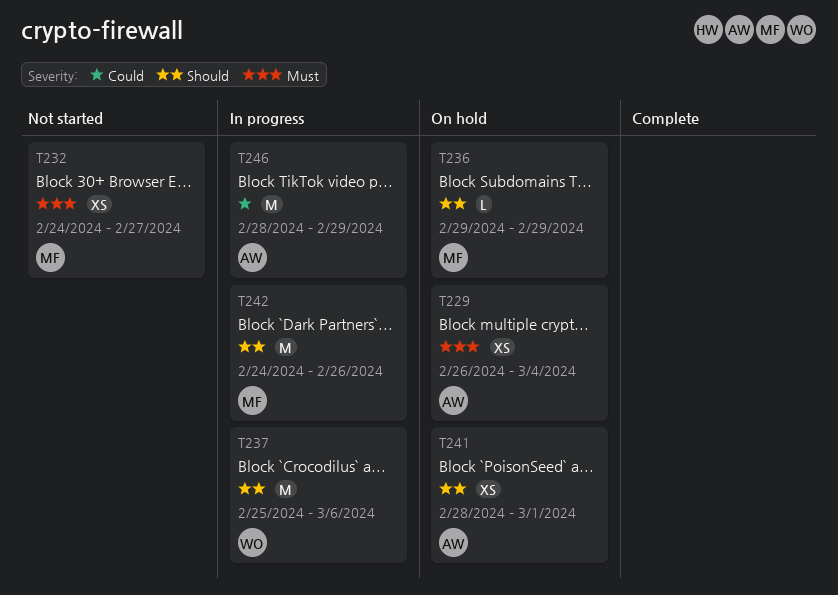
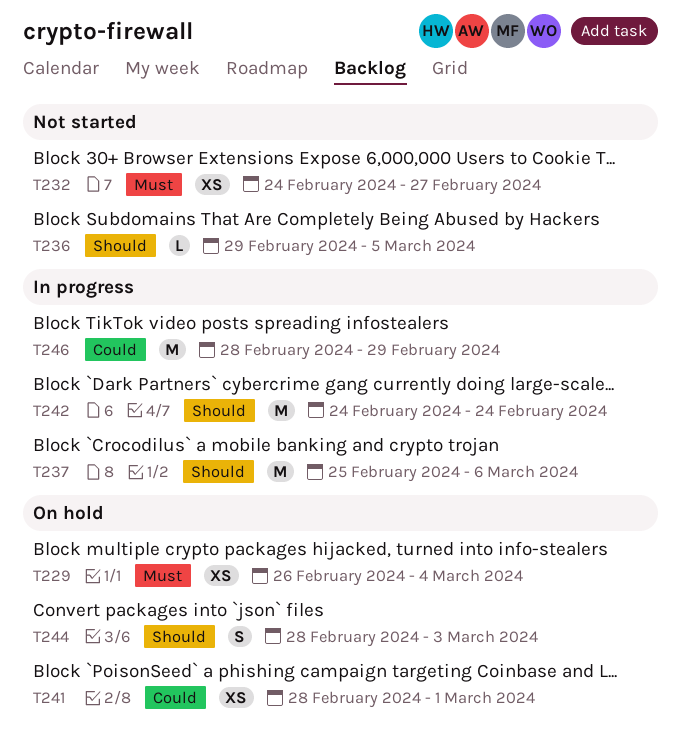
T236, status: On hold -> Not started
T236, due: Feb 29 -> Mar 5
T241, priority: Should -> Could
T242, due: Feb 26 -> Feb 24
T244: none -> present

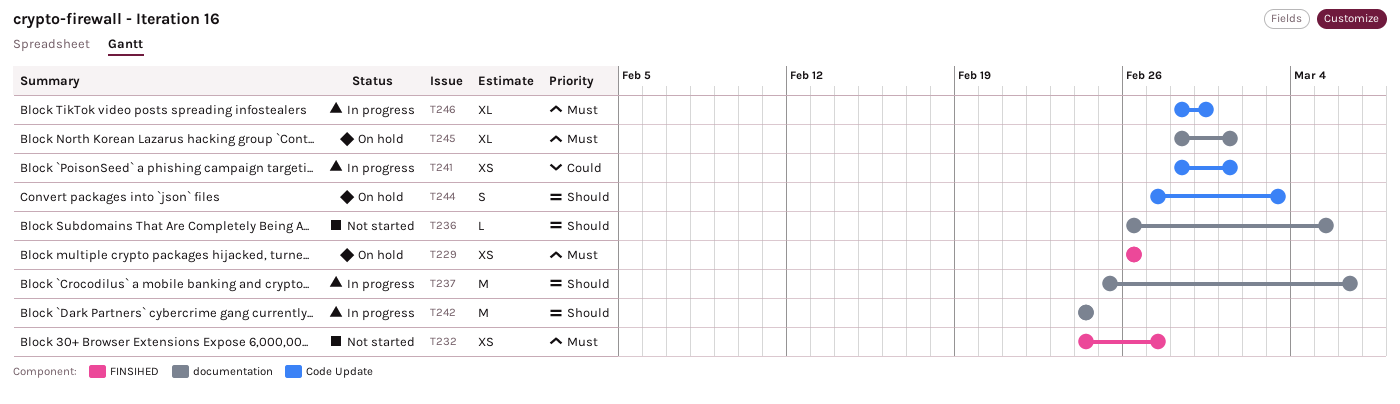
T229, due: Mar 4 -> Feb 26
T236, start: Feb 29 -> Feb 26
T241, status: On hold -> In progress
T244, start: Feb 28 -> Feb 27
T245: none -> present
T246, priority: Could -> Must
T246, estimate: M -> XL

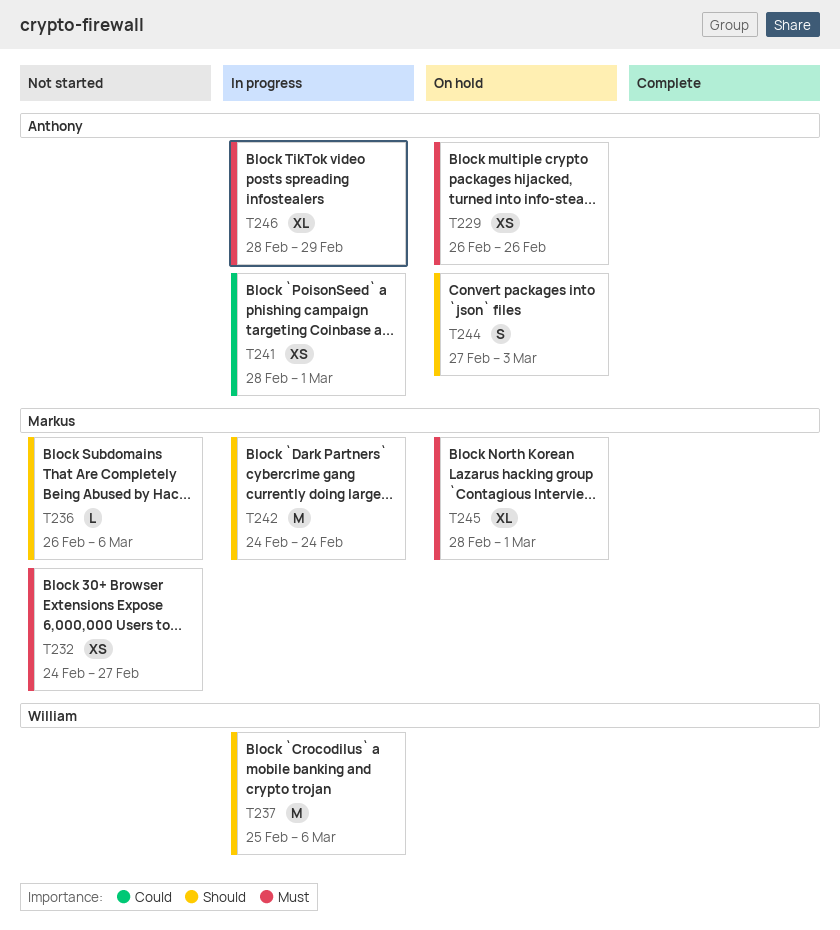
T236, due: Mar 5 -> Mar 6

